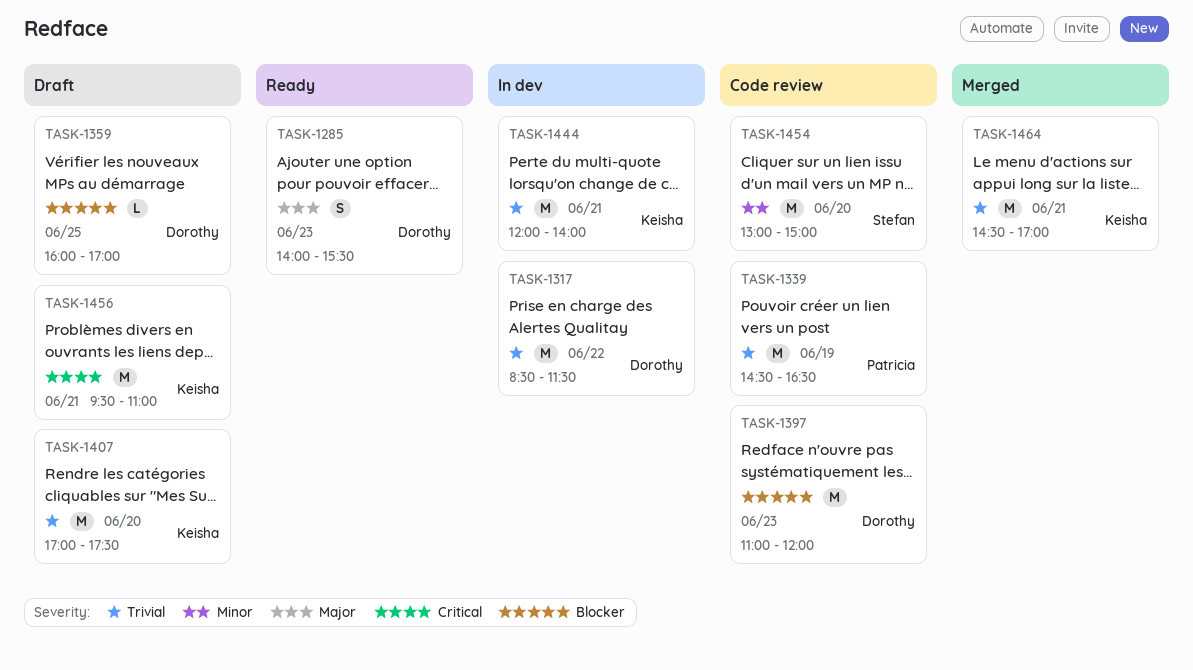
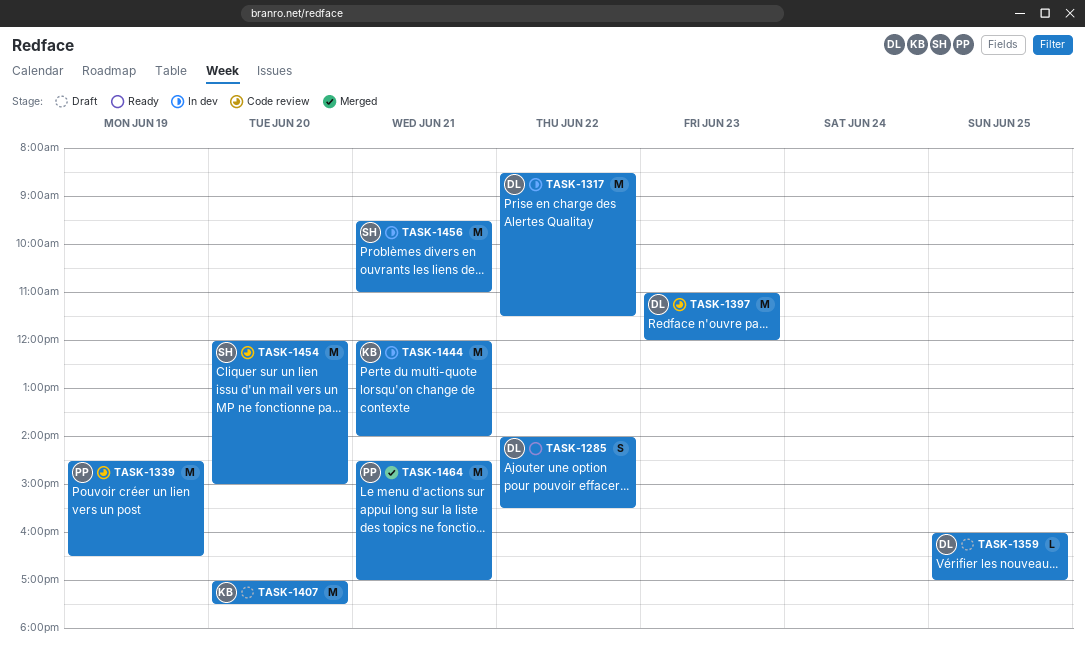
TASK-1285, day: Jun 23 -> Jun 22
TASK-1454, begins: 13:00 -> 12:00
TASK-1456, status: Draft -> In dev
TASK-1456, owner: Keisha -> Stefan
TASK-1464, owner: Keisha -> Patricia

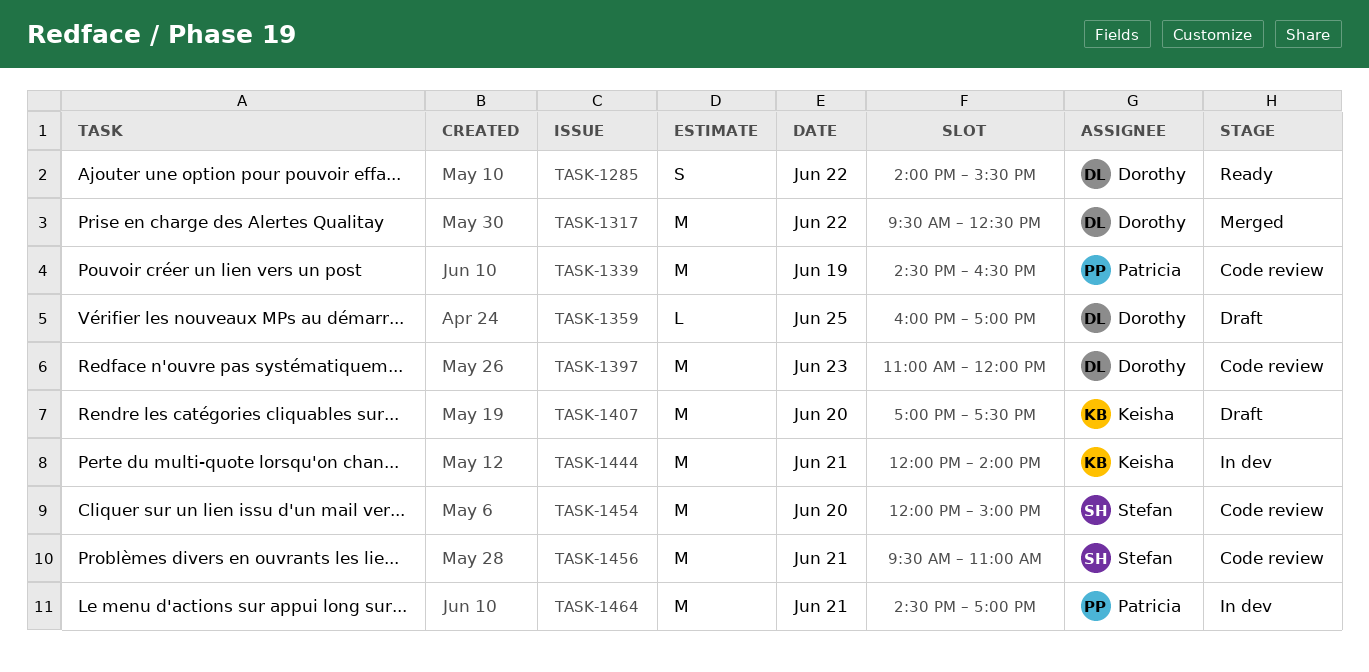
TASK-1317, status: In dev -> Merged
TASK-1317, begins: 08:30 -> 09:30
TASK-1317, ends: 11:30 -> 12:30
TASK-1456, status: In dev -> Code review
TASK-1464, status: Merged -> In dev

